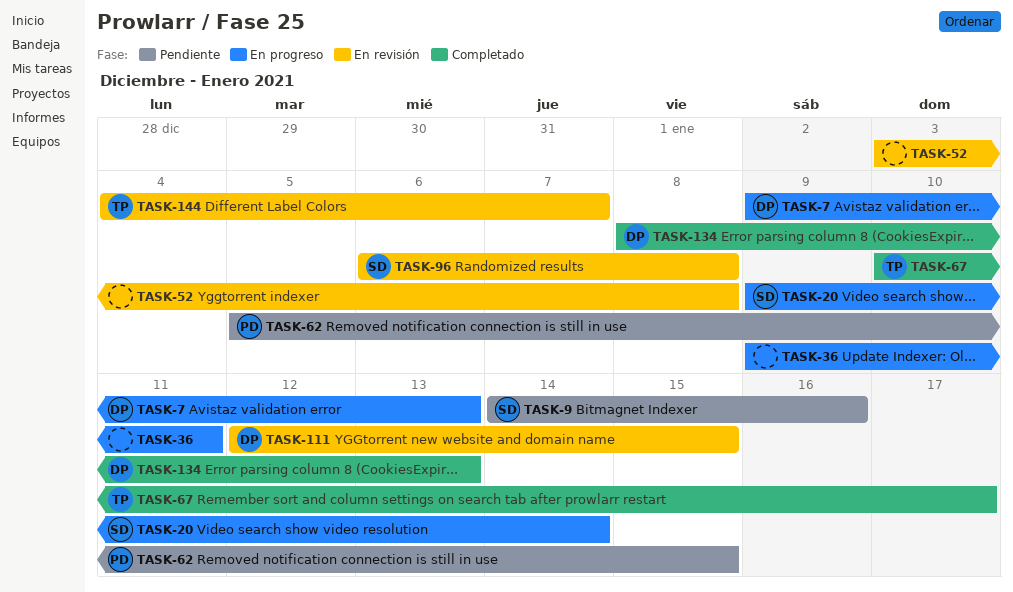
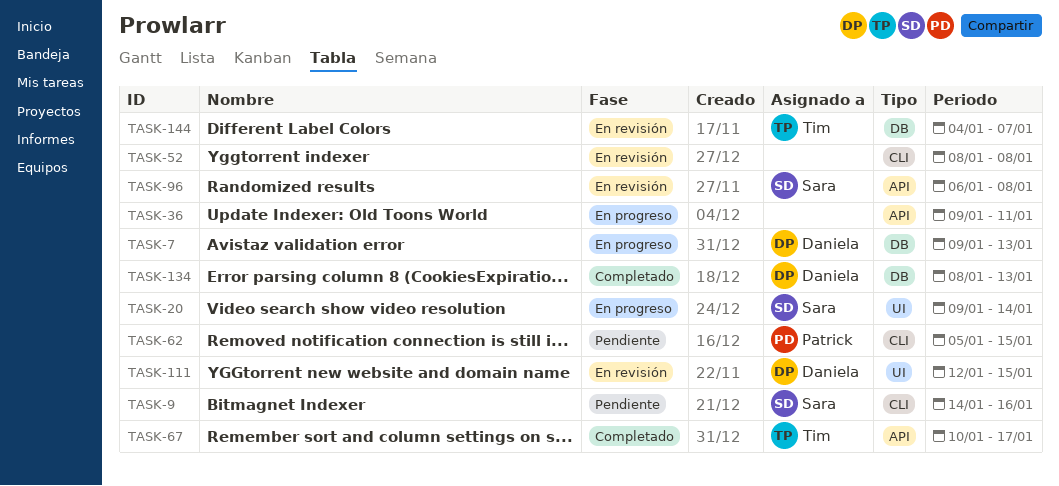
TASK-52, start: Jan 3 -> Jan 8

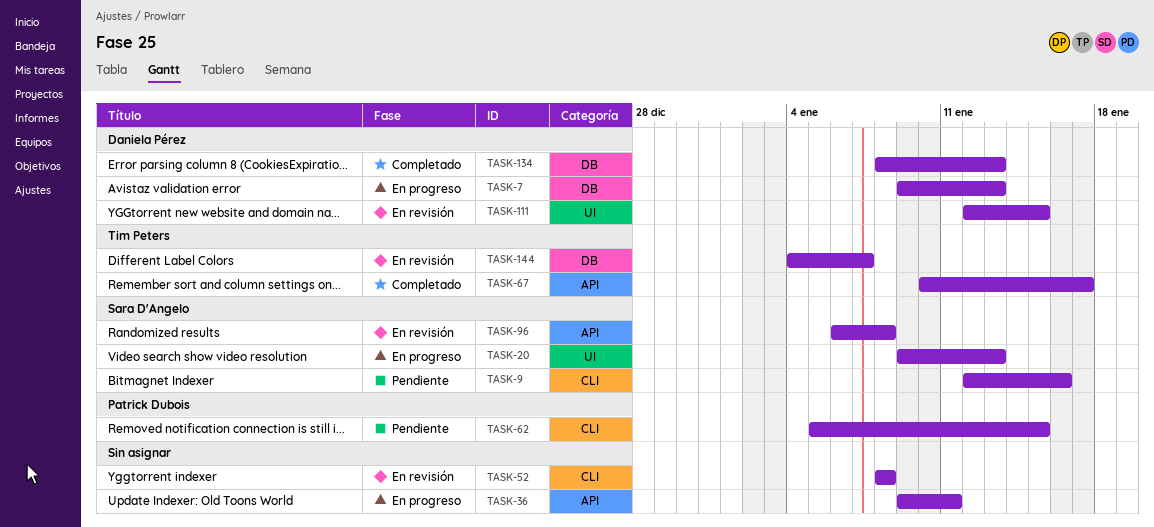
TASK-9, start: Jan 14 -> Jan 12
TASK-20, due: Jan 14 -> Jan 13

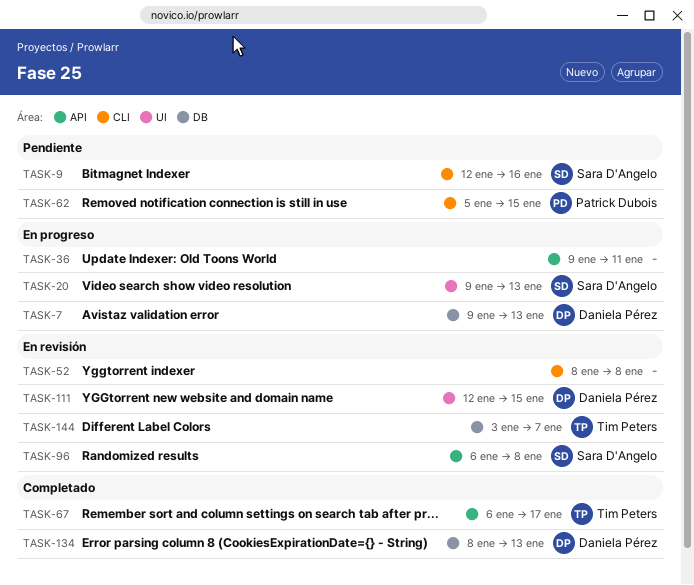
TASK-67, start: Jan 10 -> Jan 6
TASK-144, start: Jan 4 -> Jan 3

